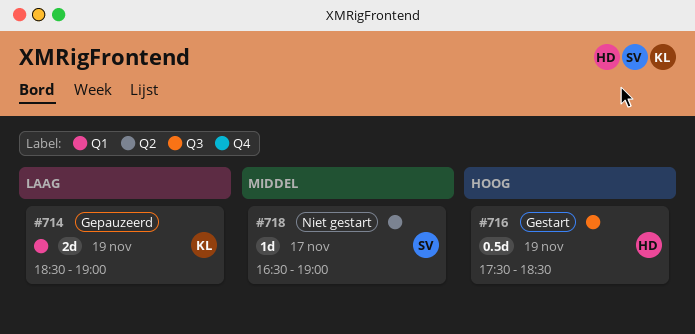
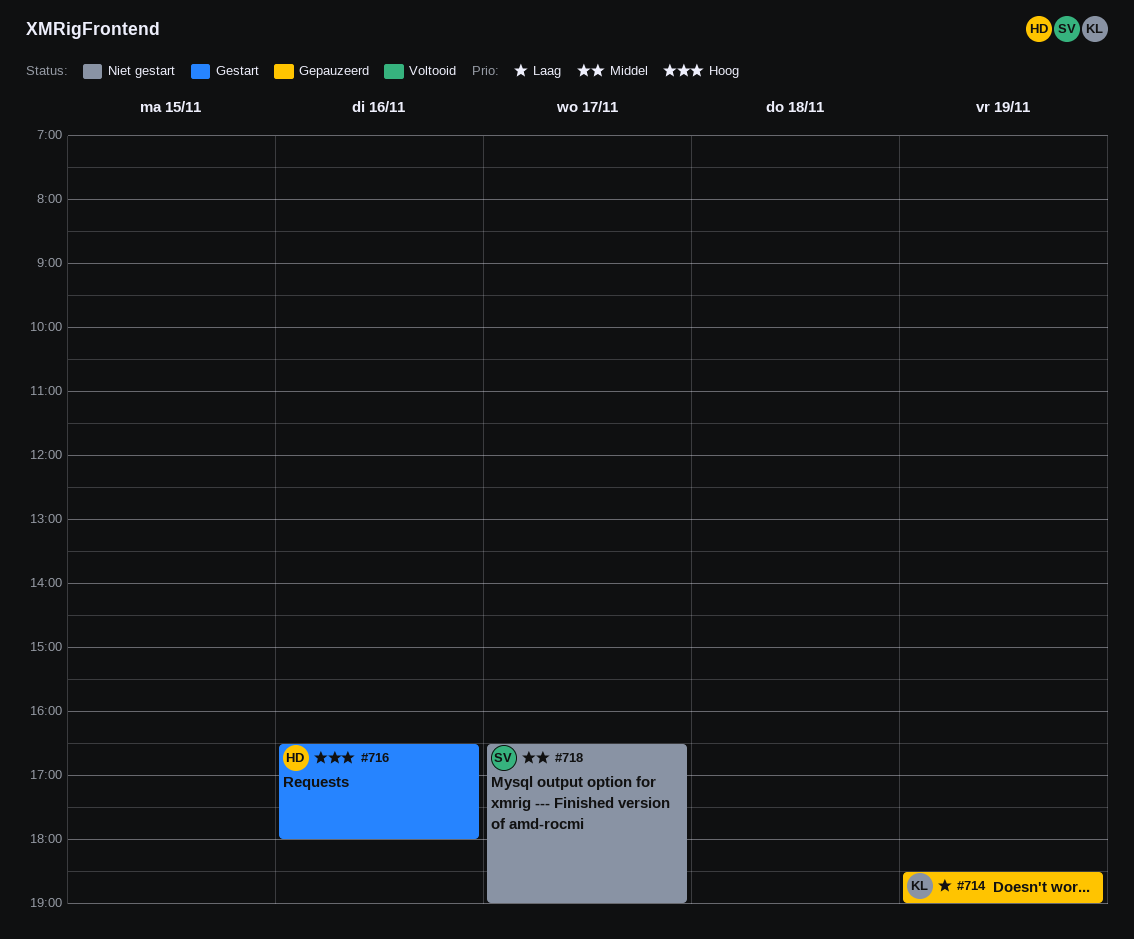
#716, day: Nov 19 -> Nov 16
#716, begins: 17:30 -> 16:30
#716, ends: 18:30 -> 18:00

